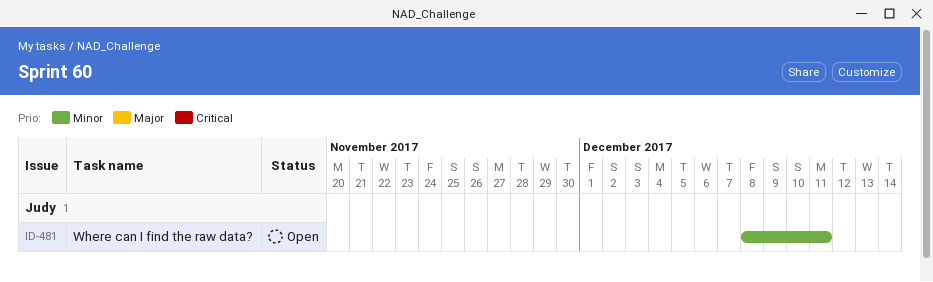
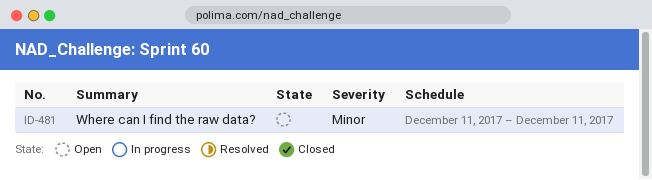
ID-481, start: Dec 8 -> Dec 11

